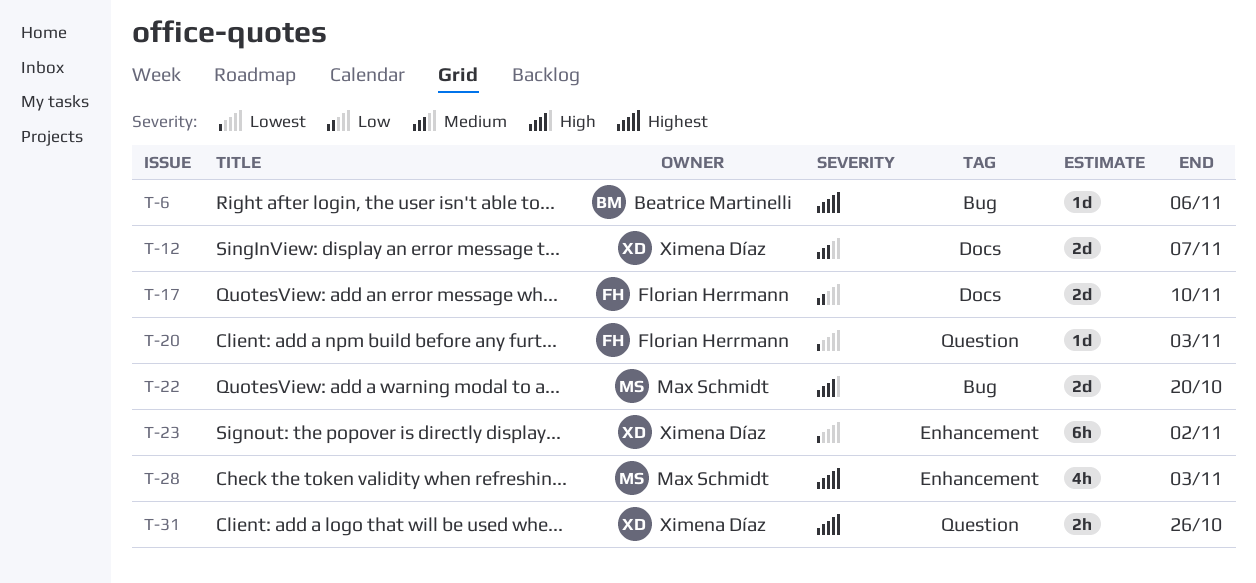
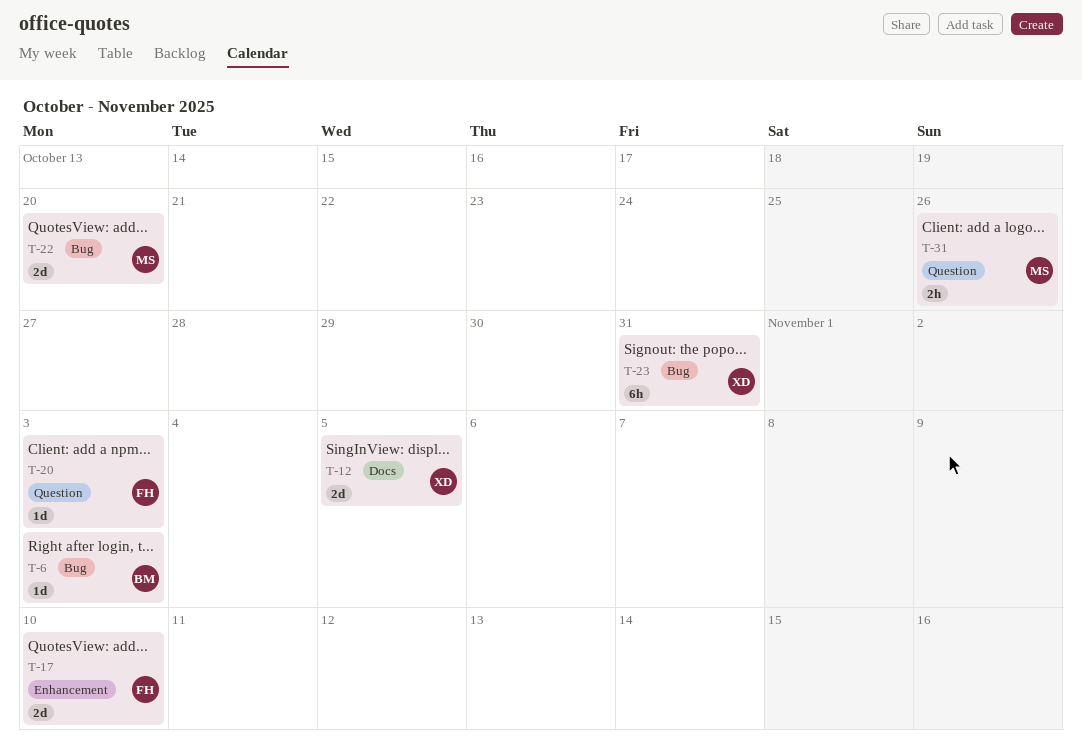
T-6, due: Nov 6 -> Nov 3
T-12, due: Nov 7 -> Nov 5
T-17, label: Docs -> Enhancement
T-23, label: Enhancement -> Bug
T-23, due: Nov 2 -> Oct 31
T-28: present -> none
T-31, owner: Ximena Díaz -> Max Schmidt

